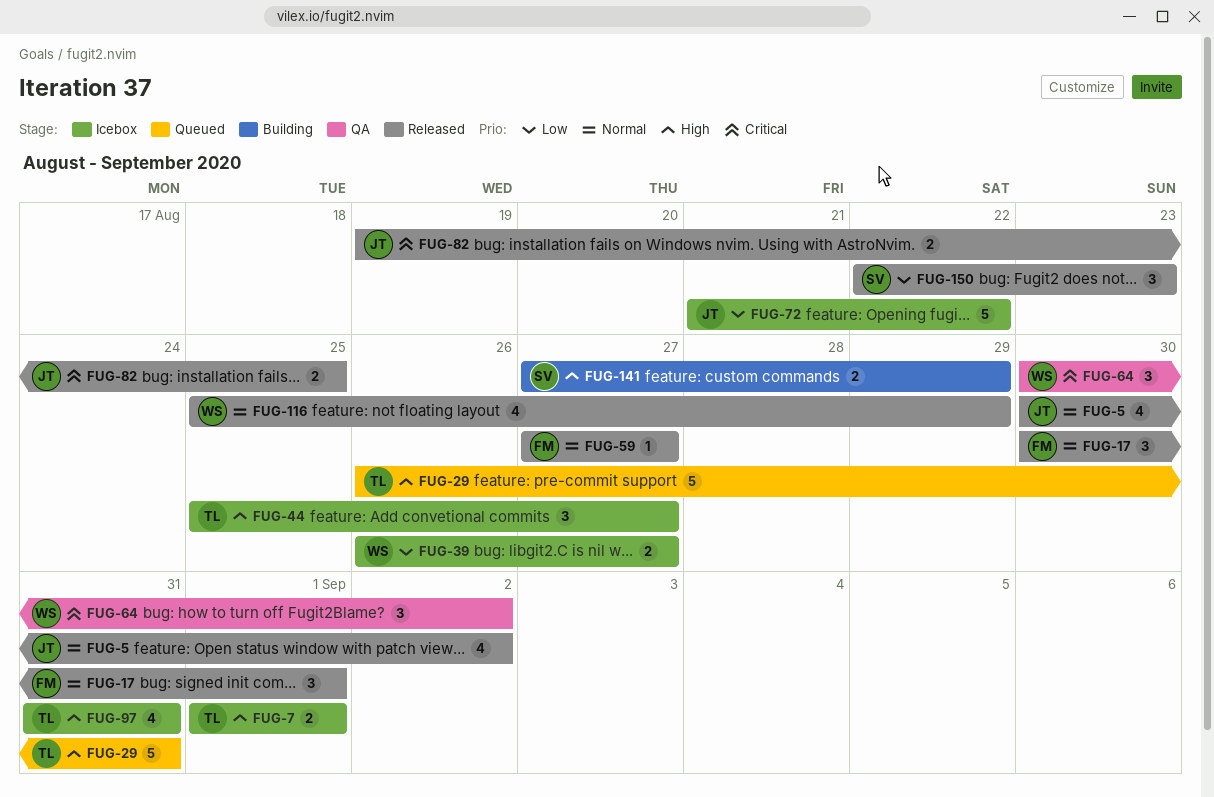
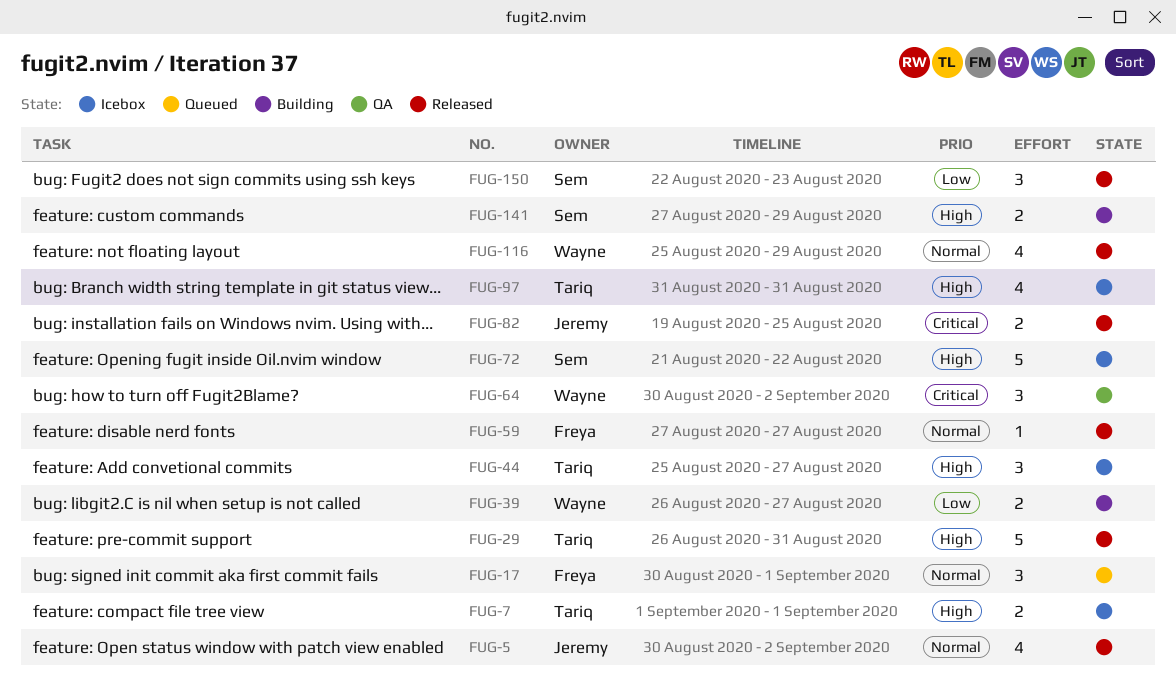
FUG-17, status: Released -> Queued
FUG-29, status: Queued -> Released
FUG-39, status: Icebox -> Building
FUG-72, owner: Jeremy -> Sem
FUG-72, priority: Low -> High

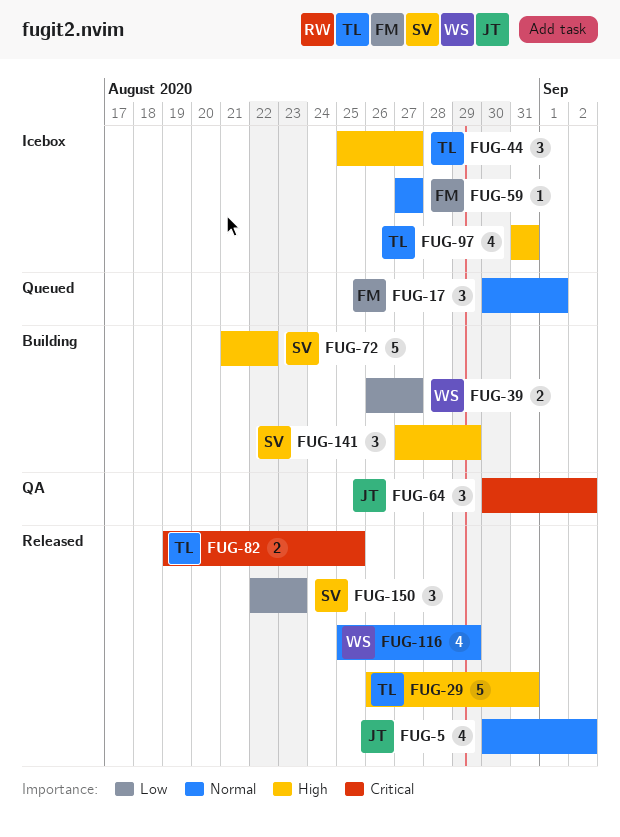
FUG-7: present -> none
FUG-59, status: Released -> Icebox
FUG-64, owner: Wayne -> Jeremy
FUG-72, status: Icebox -> Building
FUG-82, owner: Jeremy -> Tariq
FUG-141, estimate: 2 -> 3

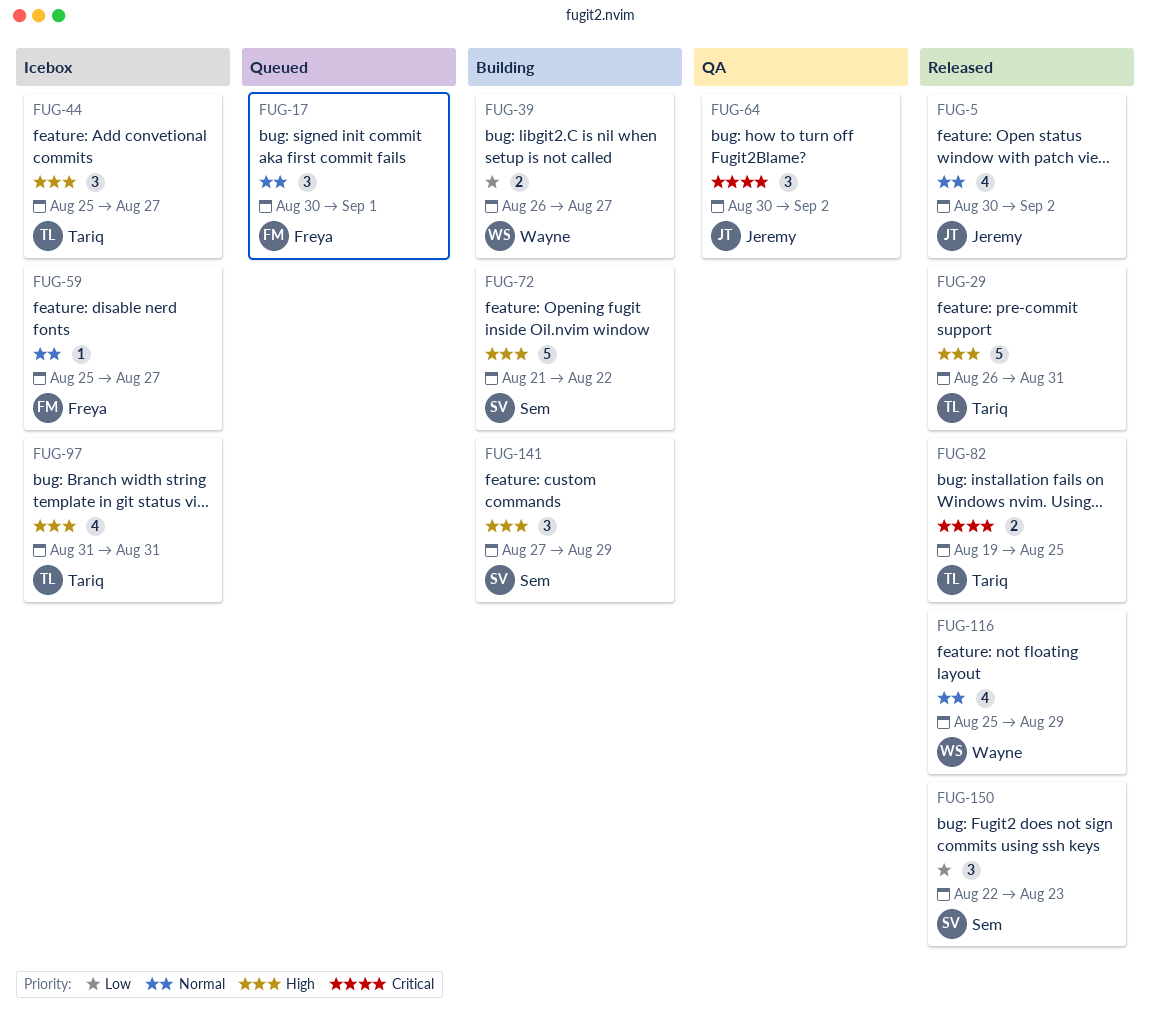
FUG-59, start: Aug 27 -> Aug 25

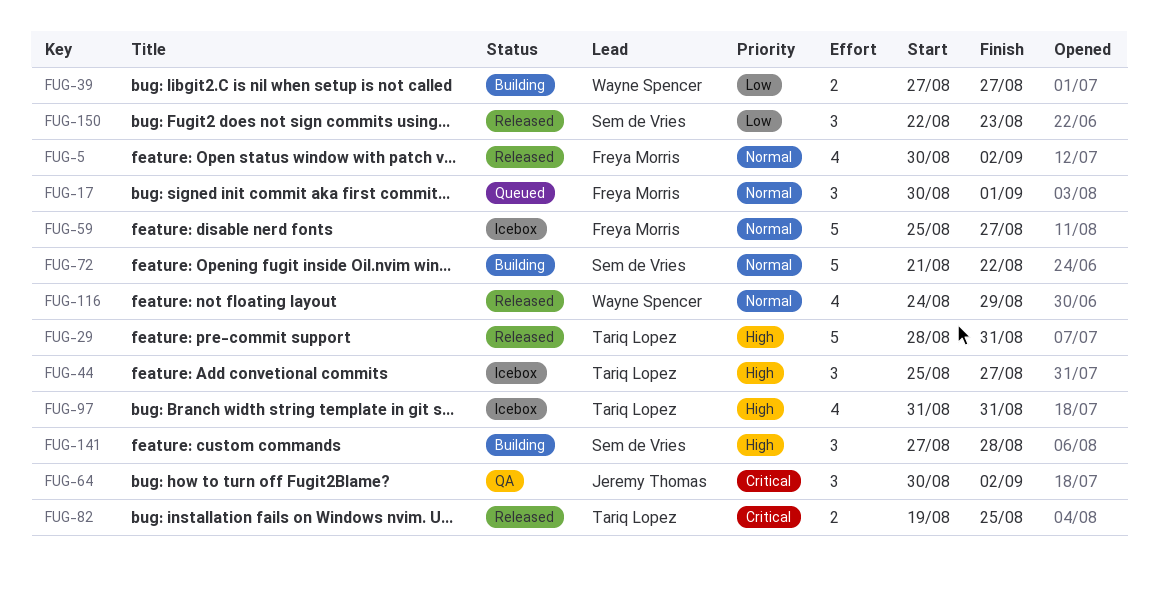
FUG-5, owner: Jeremy Thomas -> Freya Morris
FUG-29, start: Aug 26 -> Aug 28
FUG-39, start: Aug 26 -> Aug 27
FUG-59, estimate: 1 -> 5
FUG-72, priority: High -> Normal
FUG-116, start: Aug 25 -> Aug 24
FUG-141, due: Aug 29 -> Aug 28

